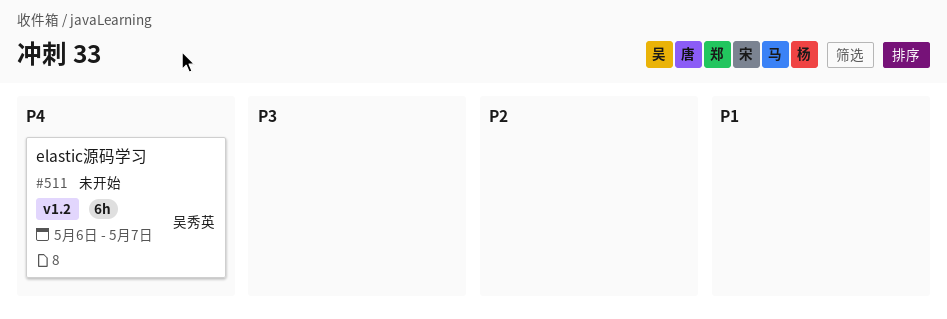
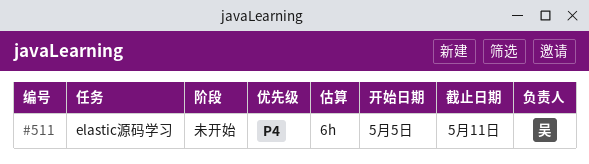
#511, start: May 6 -> May 5
#511, due: May 7 -> May 11

